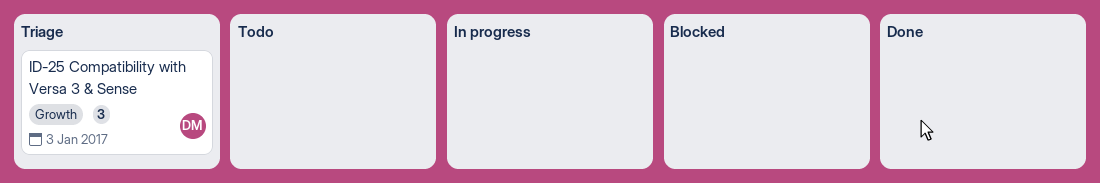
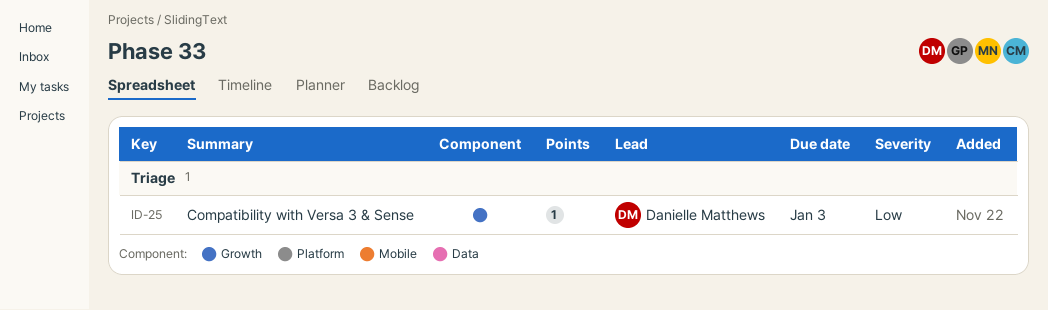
ID-25, estimate: 3 -> 1

